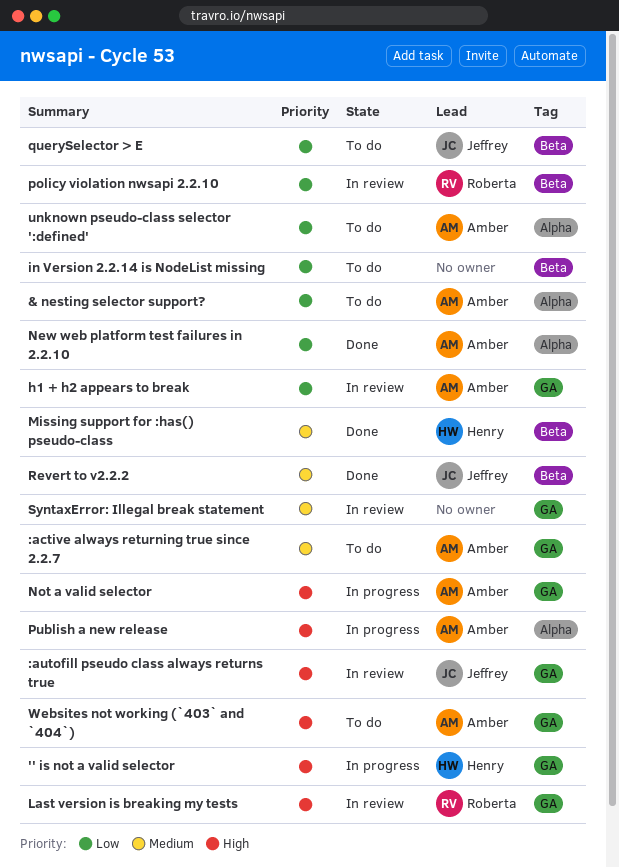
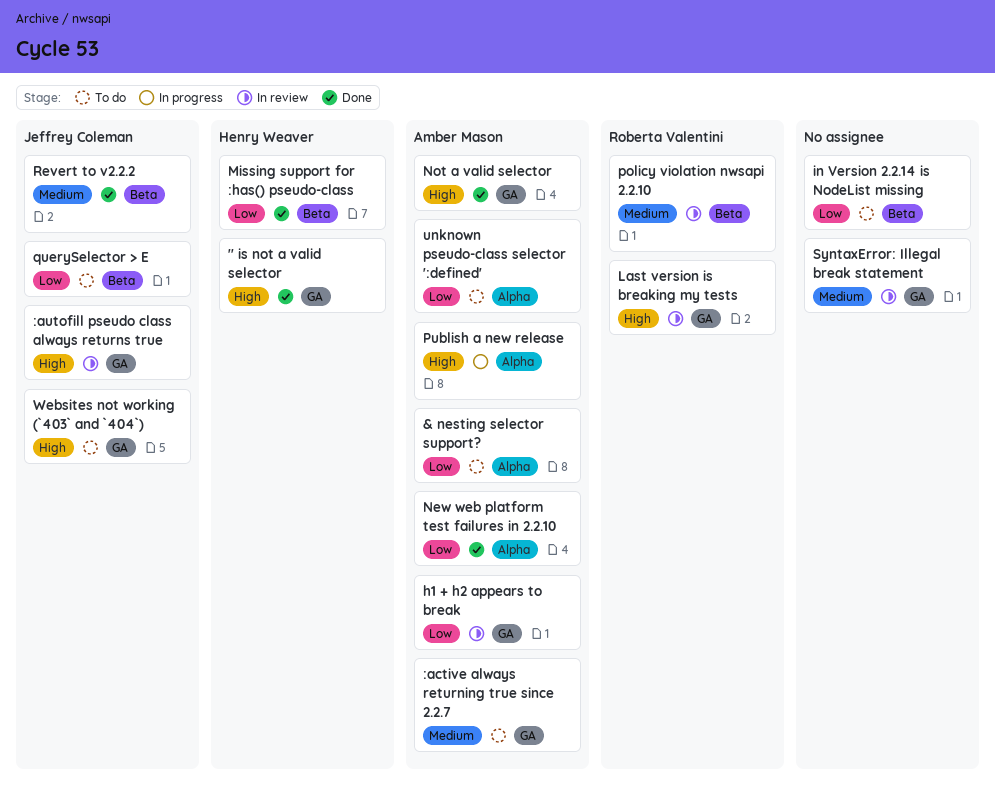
'' is not a valid selector, status: In progress -> Done
Missing support for :has() pseudo-class, priority: Medium -> Low
Not a valid selector, status: In progress -> Done
policy violation nwsapi 2.2.10, priority: Low -> Medium
Websites not working (`403` and `404`), owner: Amber Mason -> Jeffrey Coleman

